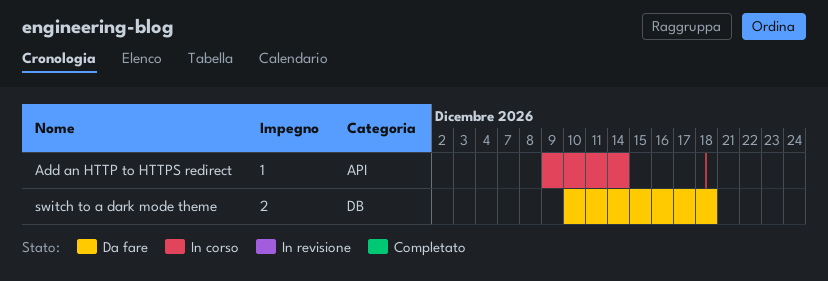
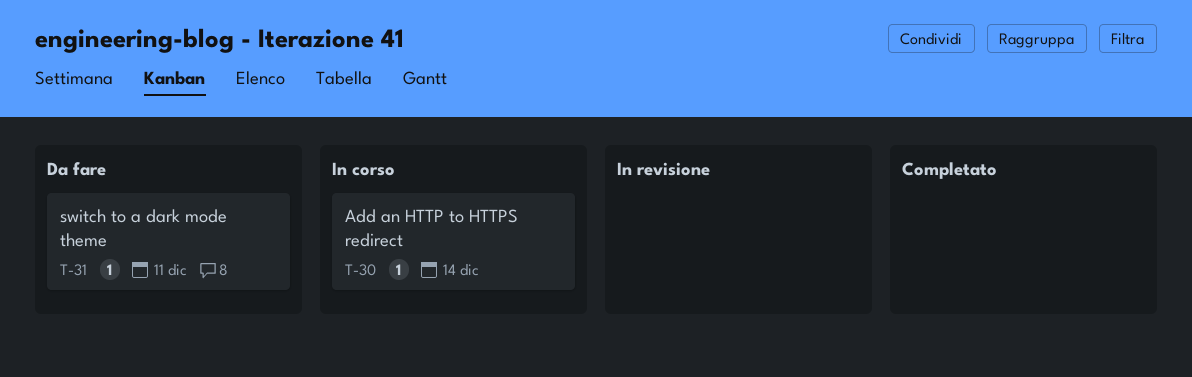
switch to a dark mode theme, estimate: 2 -> 1
switch to a dark mode theme, due: Dec 18 -> Dec 11

